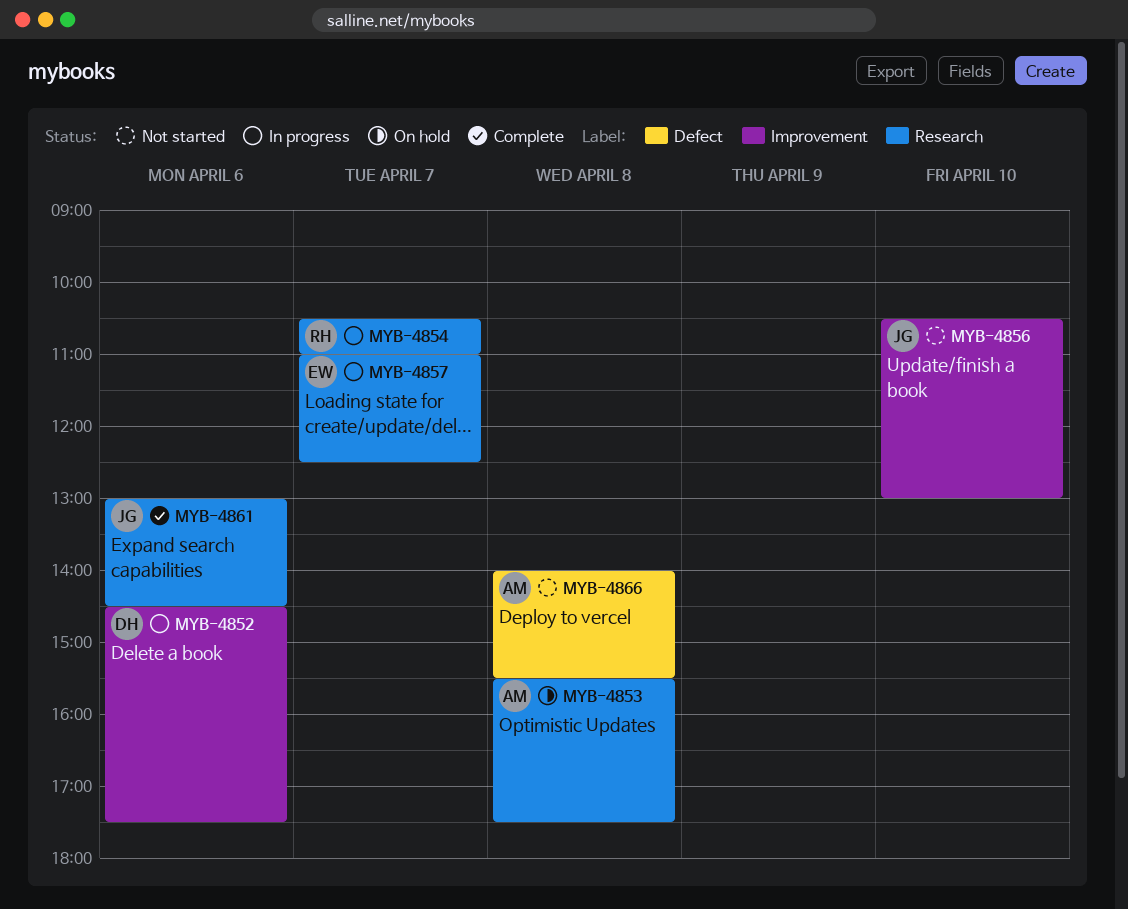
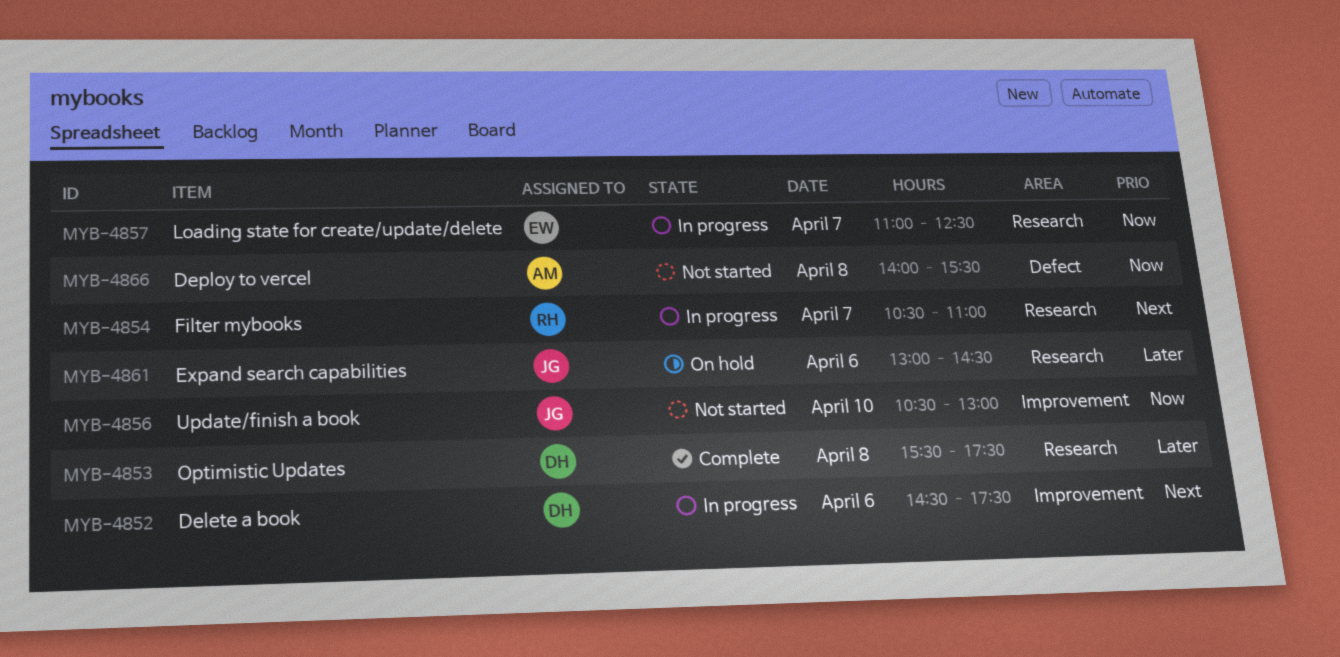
MYB-4853, status: On hold -> Complete
MYB-4853, owner: AM -> DH
MYB-4861, status: Complete -> On hold

